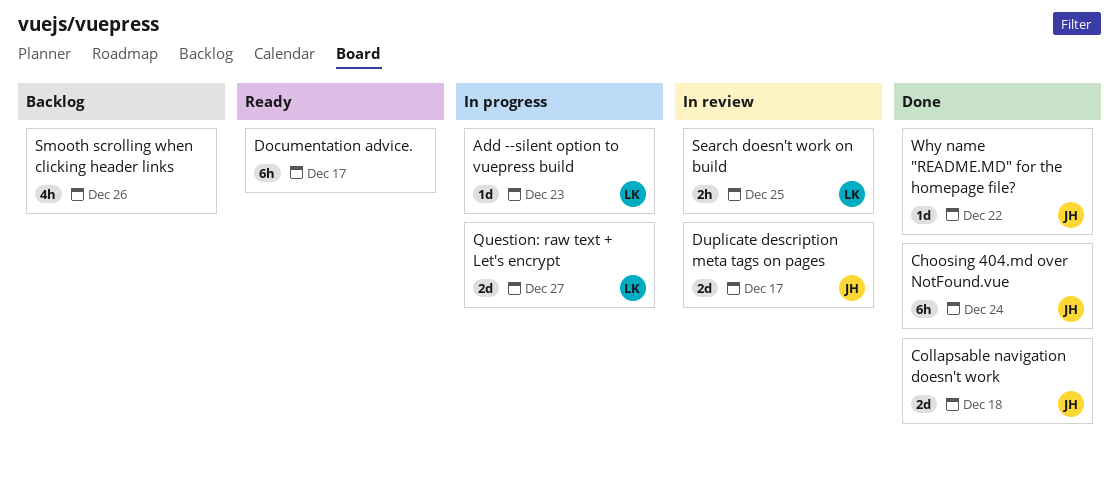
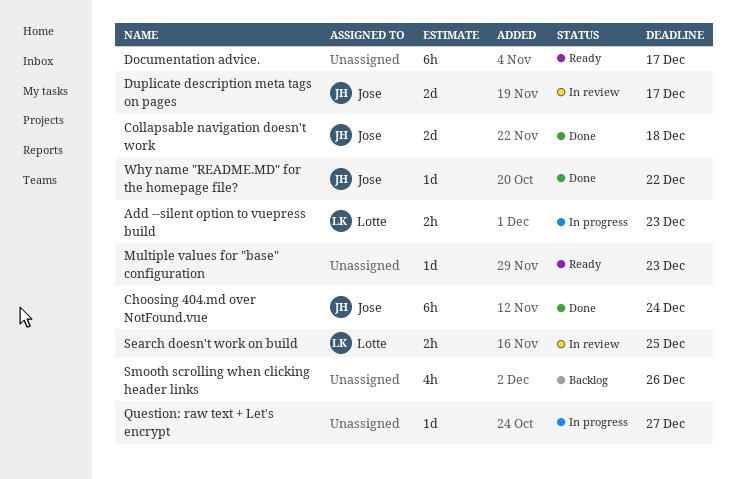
Add --silent option to vuepress build, estimate: 1d -> 2h
Multiple values for "base" configuration: none -> present
Question: raw text + Let's encrypt, owner: Lotte -> none
Question: raw text + Let's encrypt, estimate: 2d -> 1d

